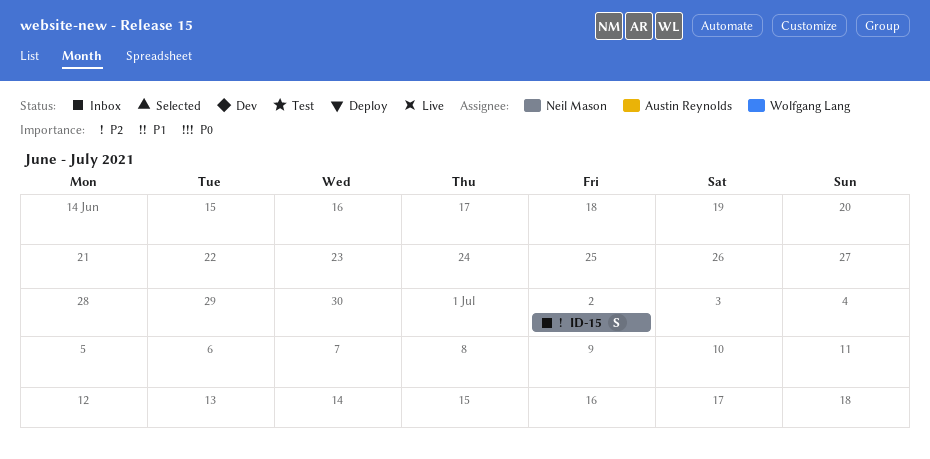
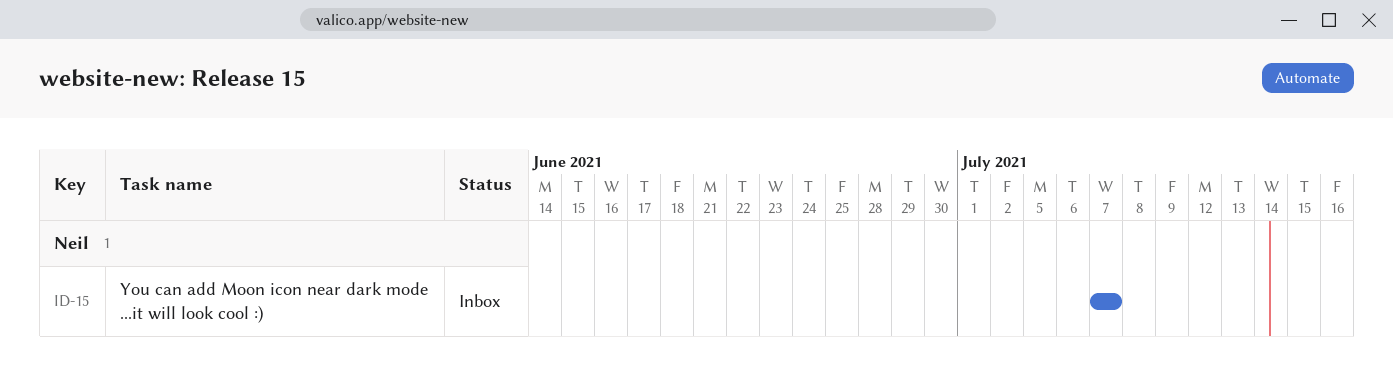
ID-15, start: Jul 2 -> Jul 7
ID-15, due: Jul 2 -> Jul 7

